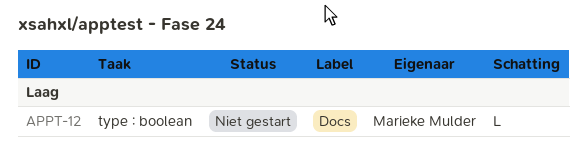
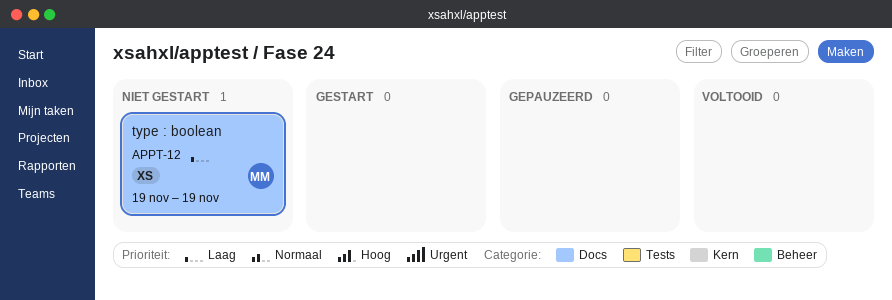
APPT-12, estimate: L -> XS

